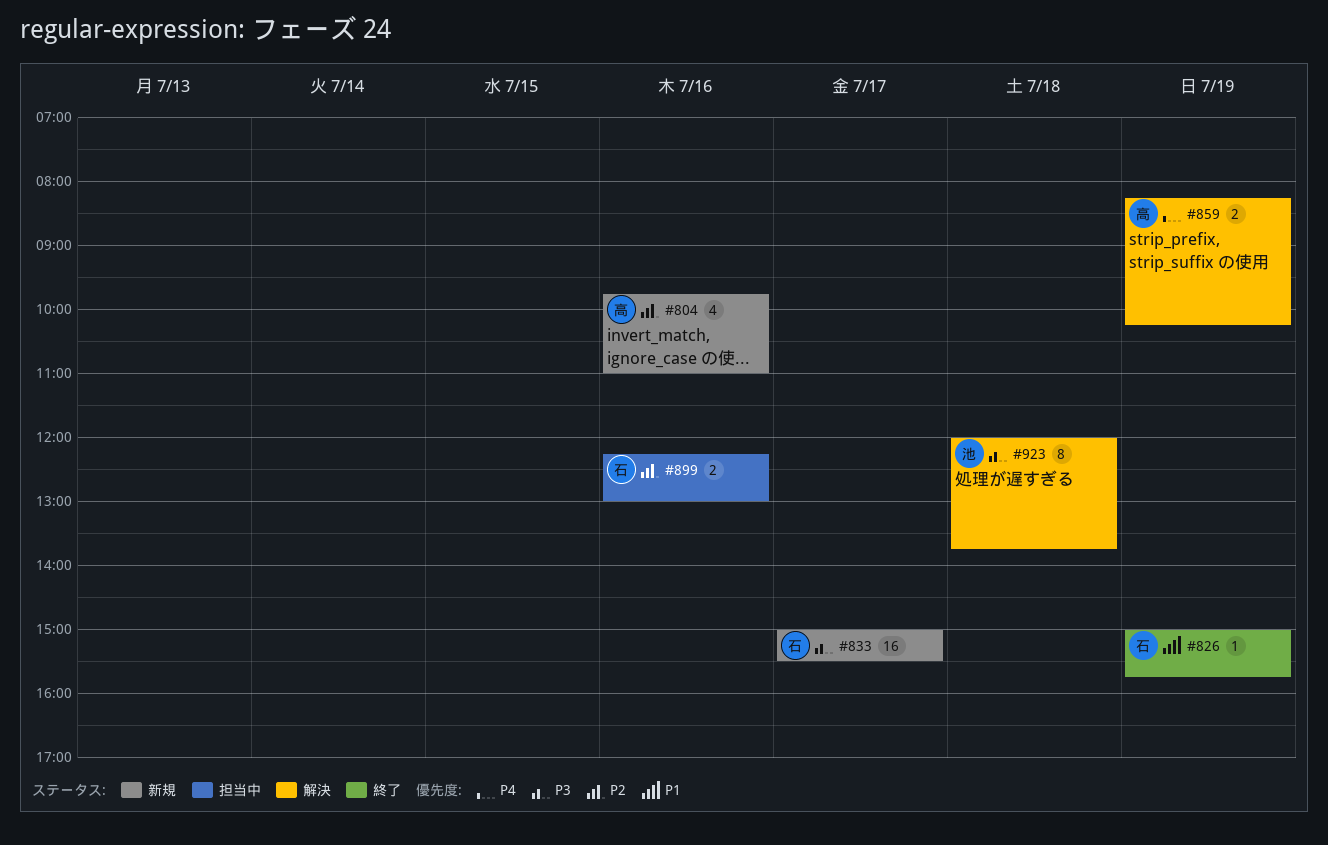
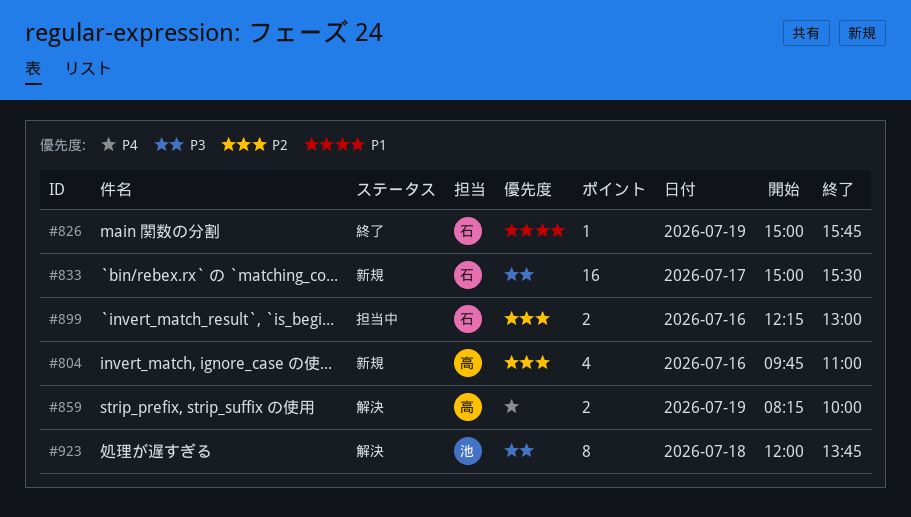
#859, ends: 10:15 -> 10:00

